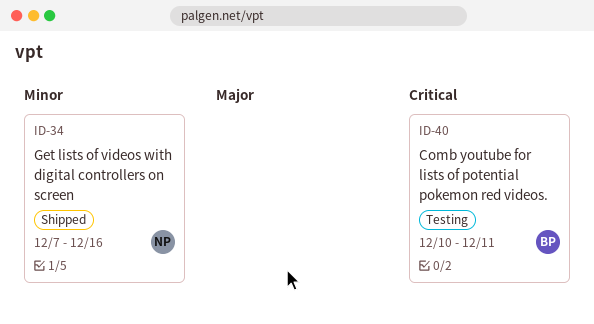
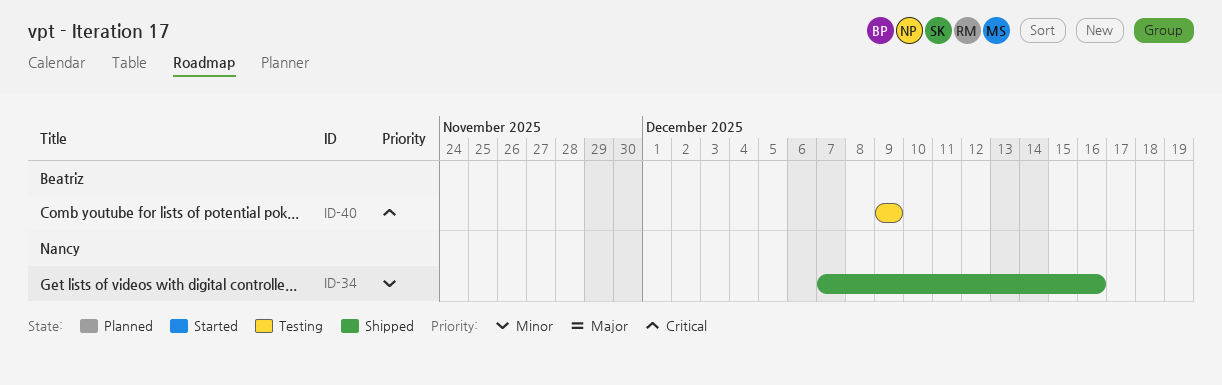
ID-40, start: Dec 10 -> Dec 9
ID-40, due: Dec 11 -> Dec 9

